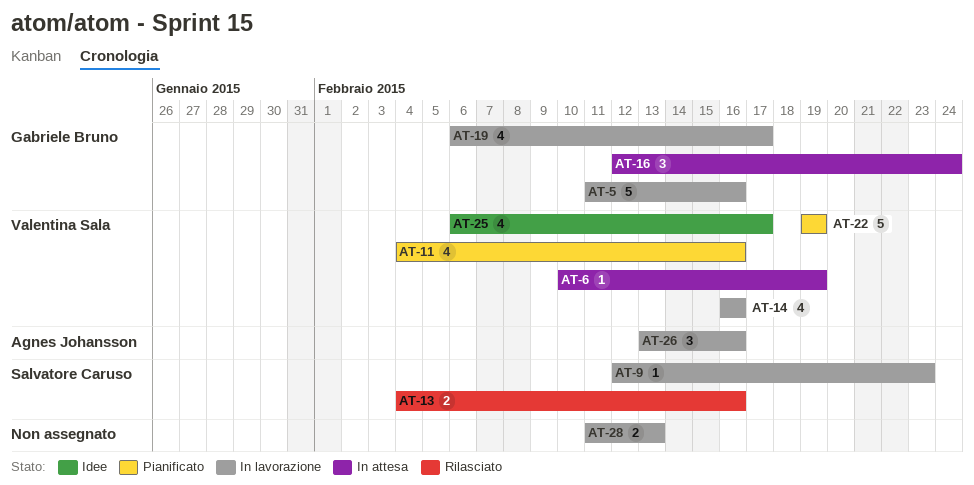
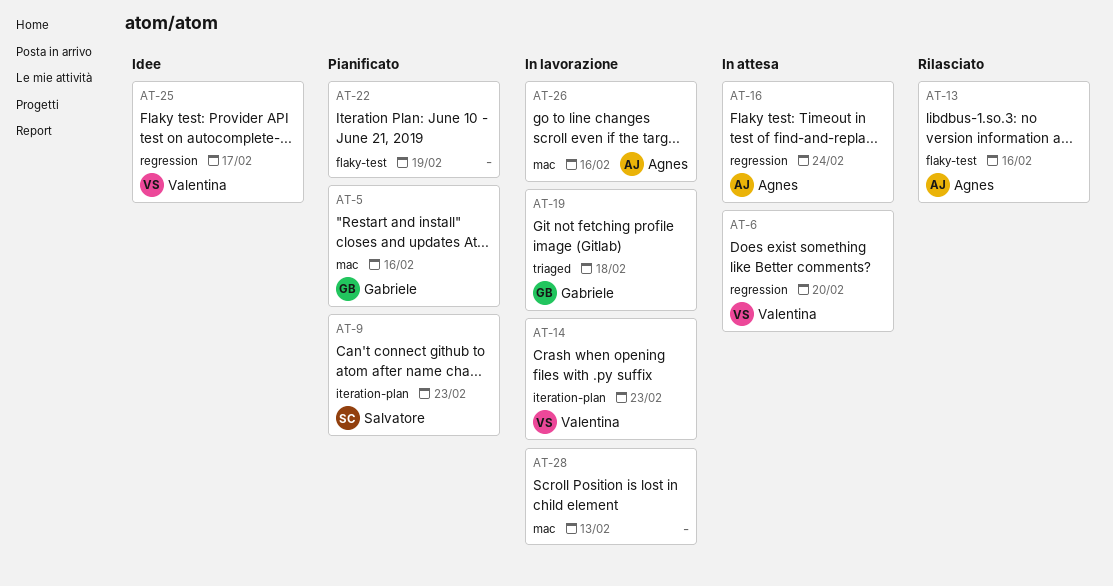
AT-5, status: In lavorazione -> Pianificato
AT-6, due: Feb 19 -> Feb 20
AT-9, status: In lavorazione -> Pianificato
AT-11: present -> none
AT-13, owner: Salvatore Caruso -> Agnes Johansson
AT-14, due: Feb 16 -> Feb 23
AT-16, owner: Gabriele Bruno -> Agnes Johansson
AT-19, due: Feb 17 -> Feb 18
AT-22, owner: Valentina Sala -> none

